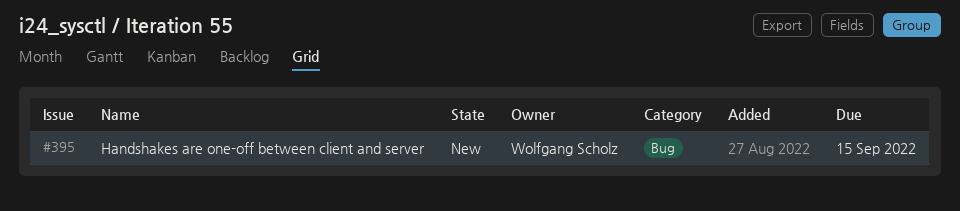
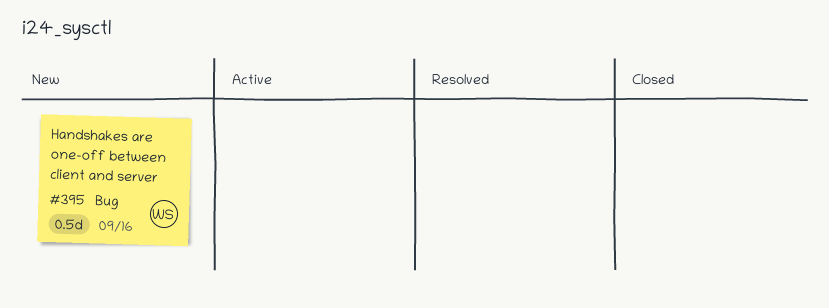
#395, due: Sep 15 -> Sep 16

